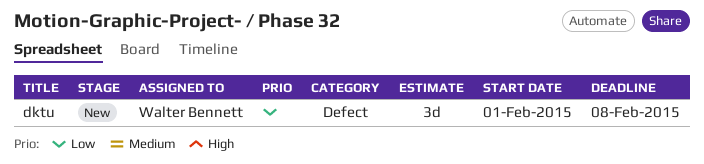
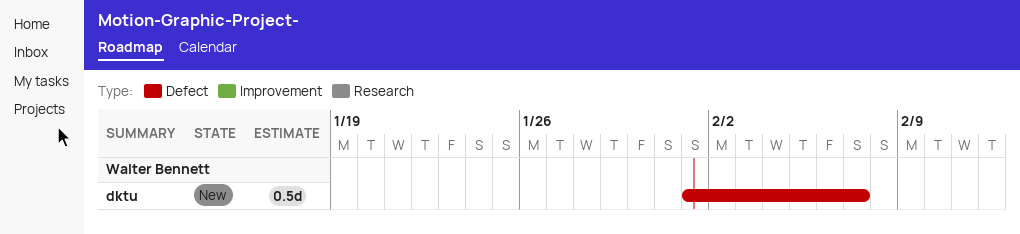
dktu, estimate: 3d -> 0.5d
dktu, due: Feb 8 -> Feb 7

